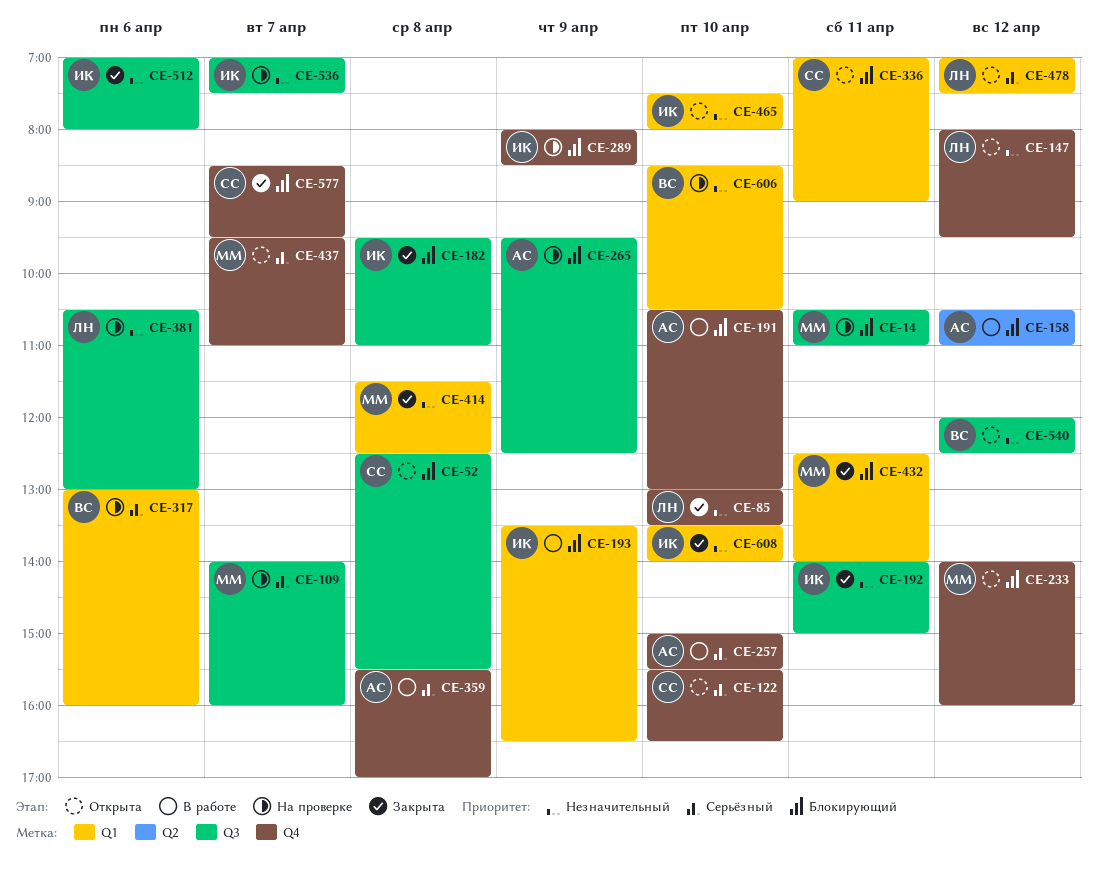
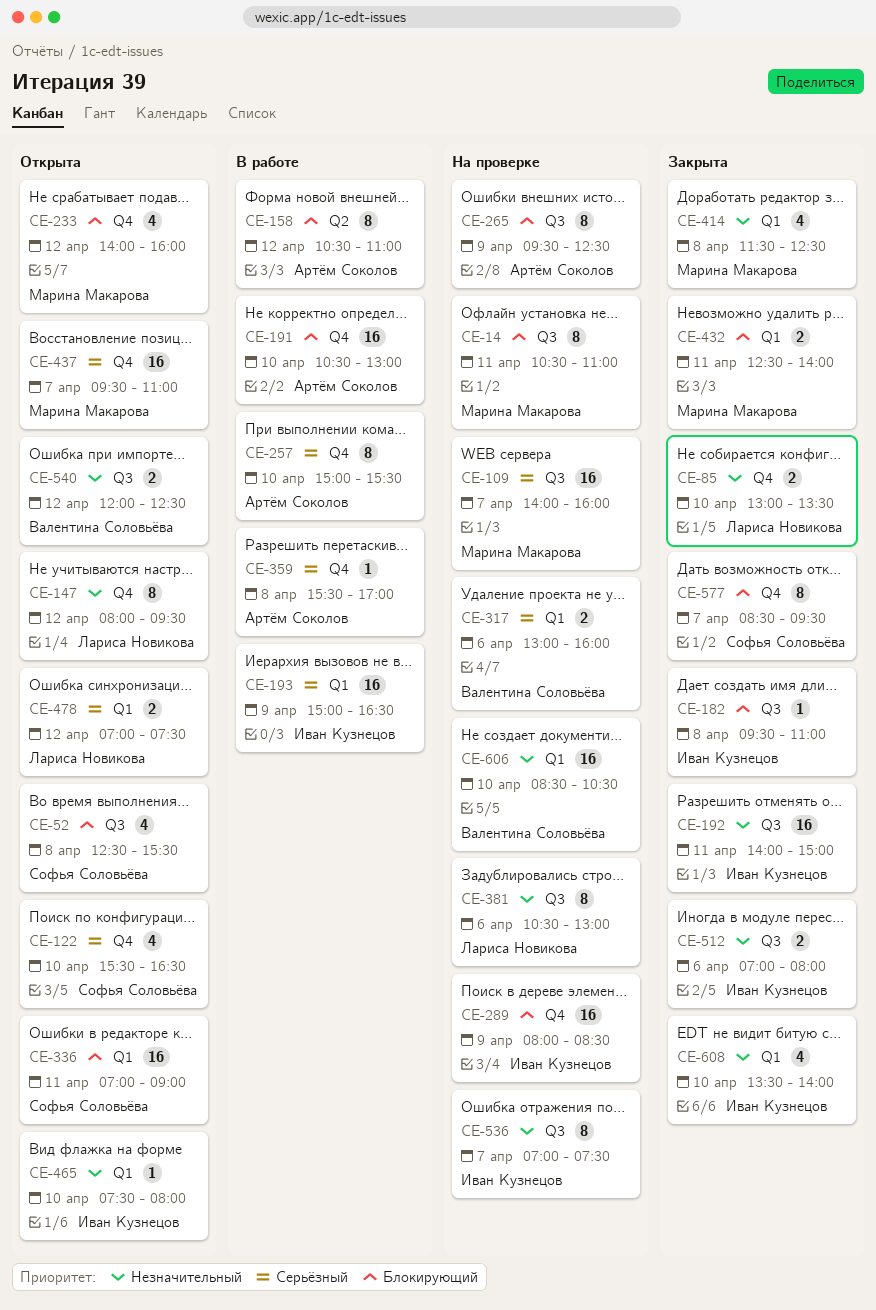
CE-193, priority: Блокирующий -> Серьёзный
CE-193, begins: 13:30 -> 15:00

